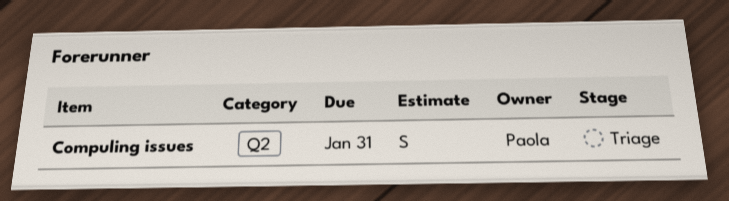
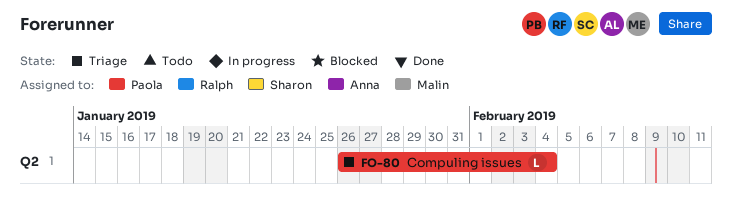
Compuling issues, estimate: S -> L
Compuling issues, due: Jan 31 -> Feb 4

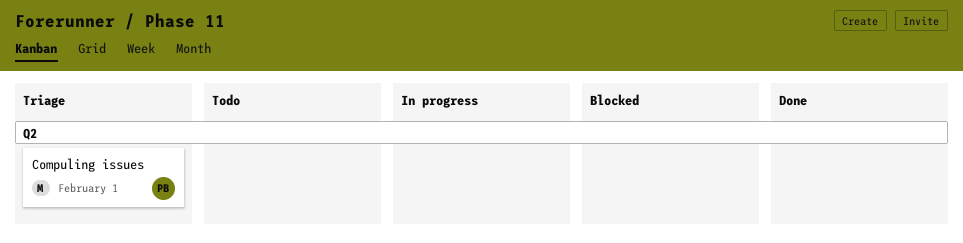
Compuling issues, estimate: L -> M
Compuling issues, due: Feb 4 -> Feb 1

